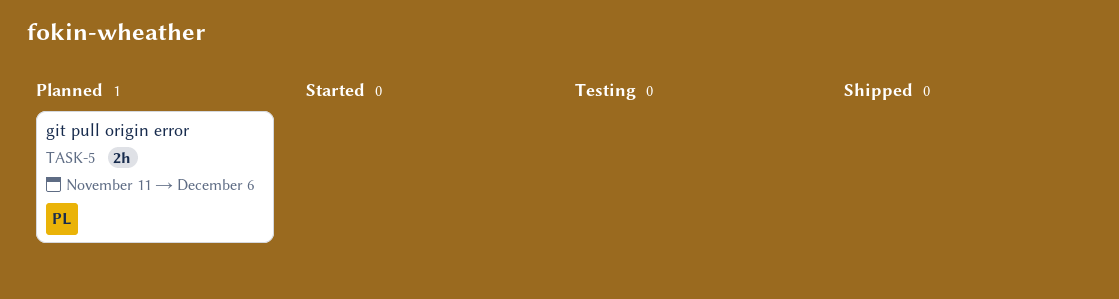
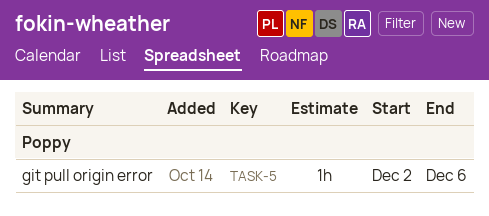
TASK-5, estimate: 2h -> 1h
TASK-5, start: Nov 11 -> Dec 2

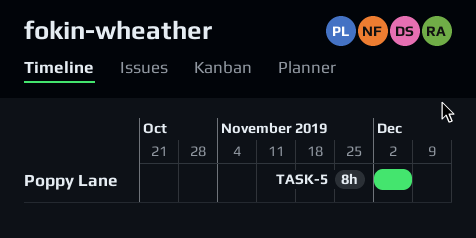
TASK-5, estimate: 1h -> 8h

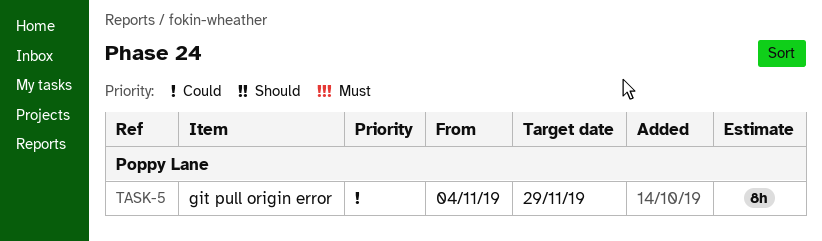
TASK-5, start: Dec 2 -> Nov 4
TASK-5, due: Dec 6 -> Nov 29

